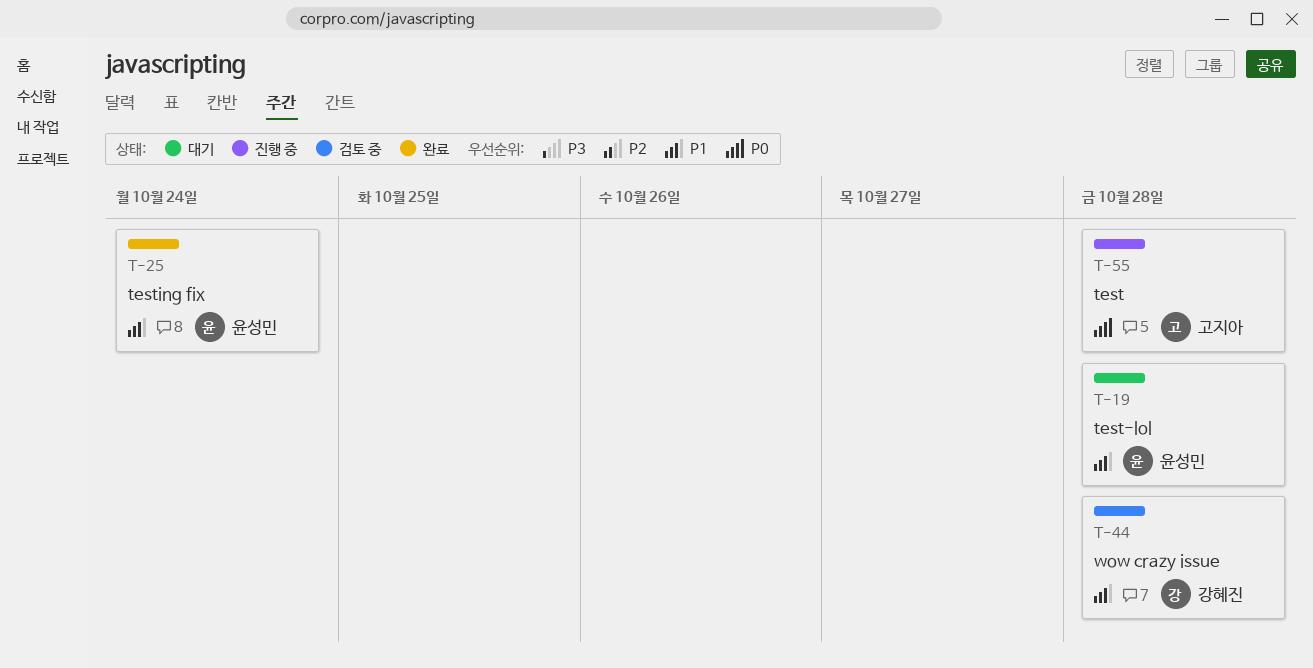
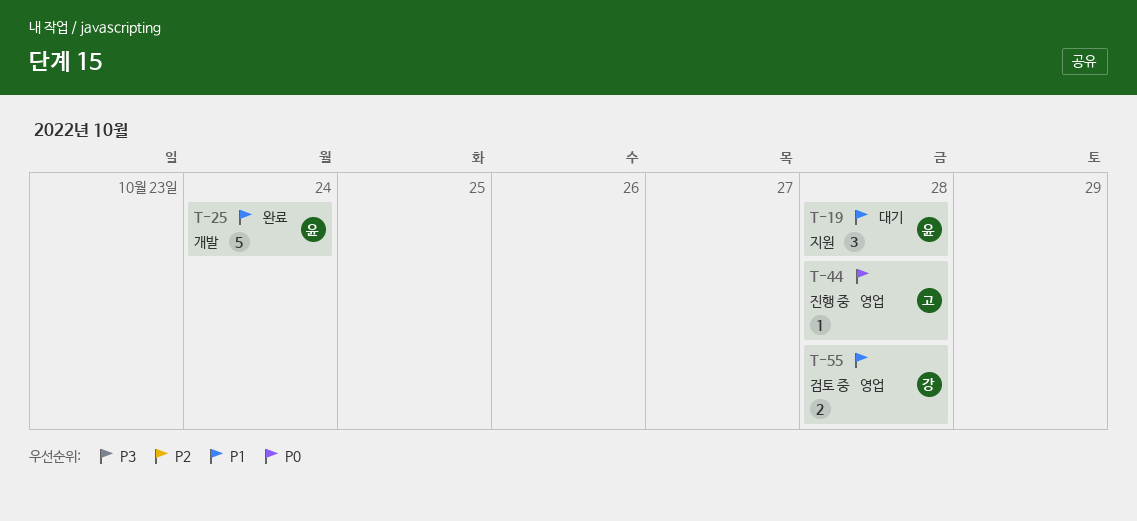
T-44, status: 검토 중 -> 진행 중
T-44, owner: 강혜진 -> 고지아
T-44, priority: P1 -> P0
T-55, status: 진행 중 -> 검토 중
T-55, owner: 고지아 -> 강혜진
T-55, priority: P0 -> P1

